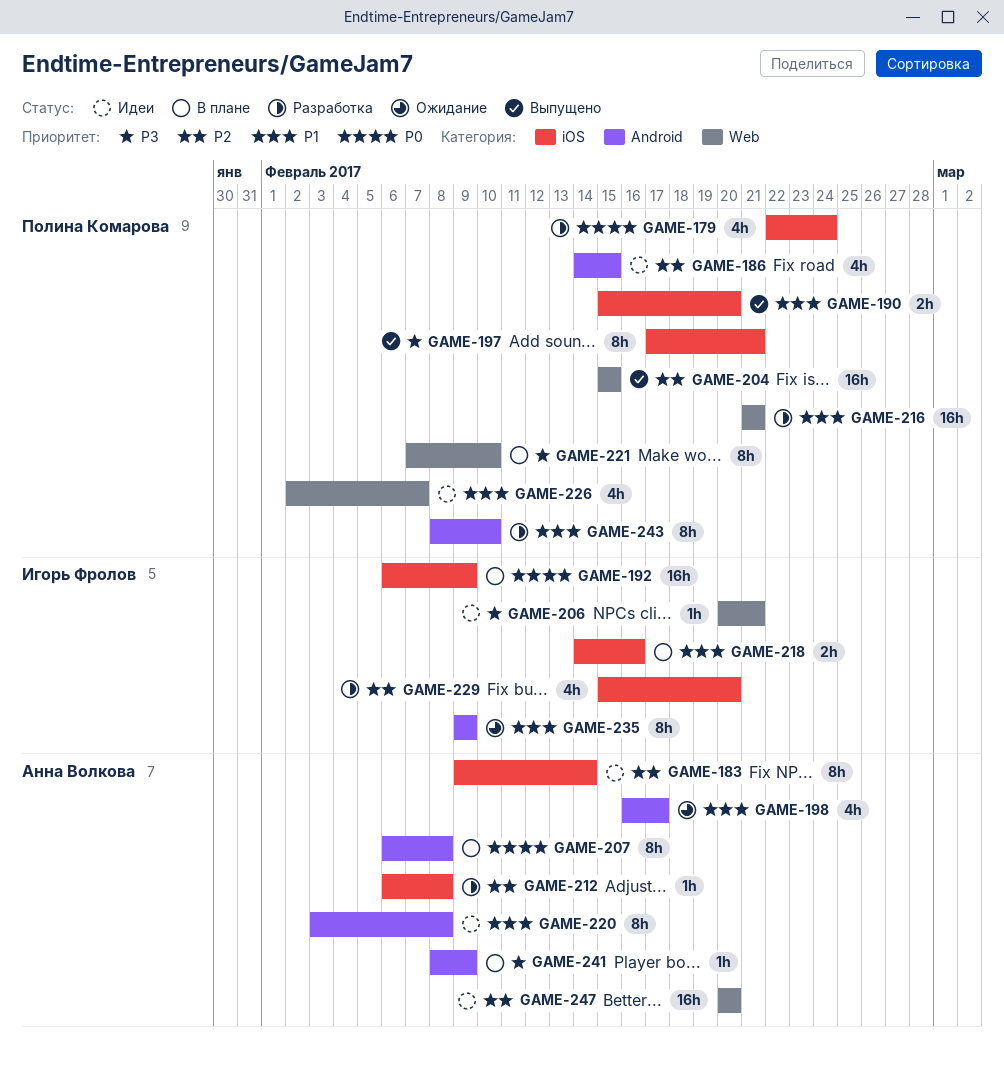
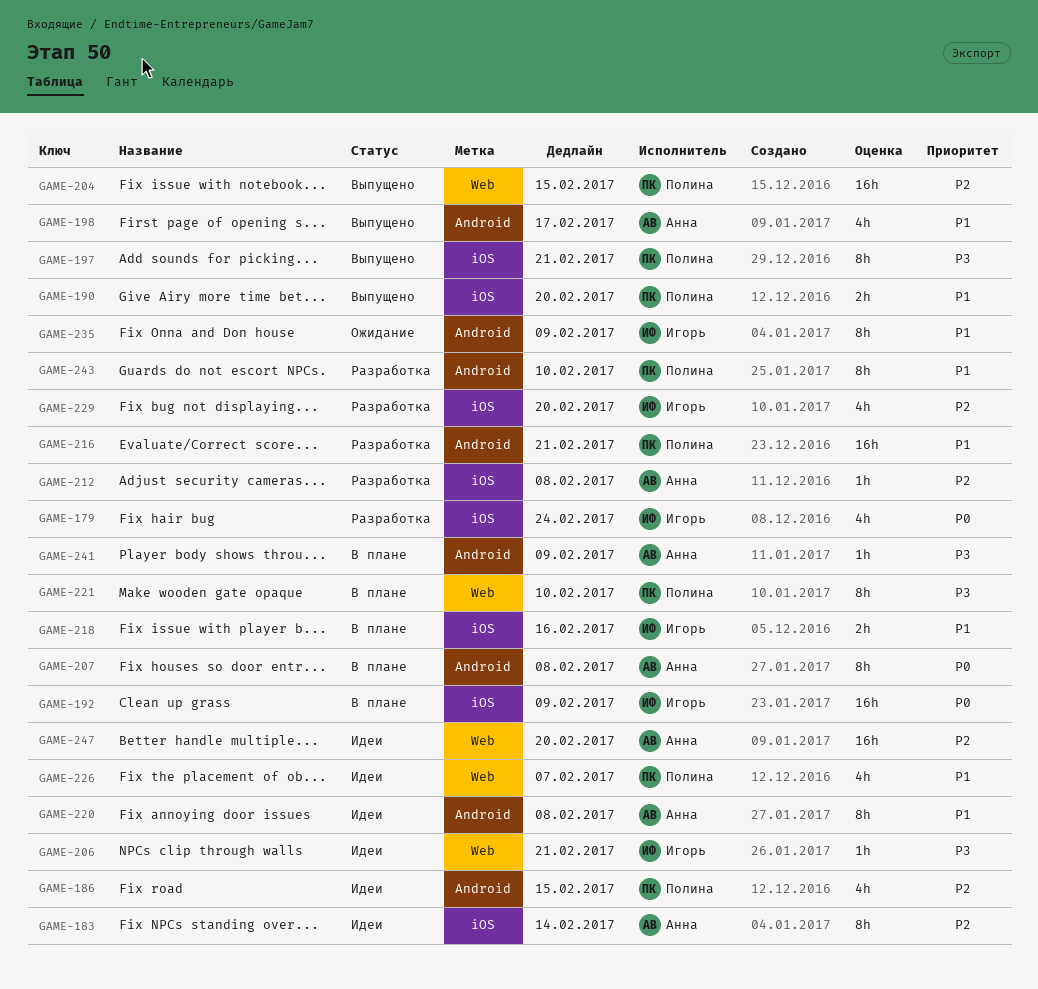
GAME-179, owner: Полина Комарова -> Игорь Фролов
GAME-198, status: Ожидание -> Выпущено
GAME-216, label: Web -> Android

